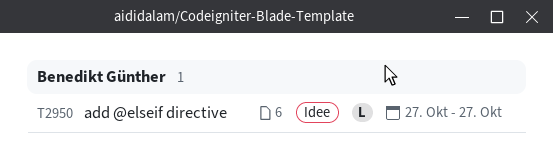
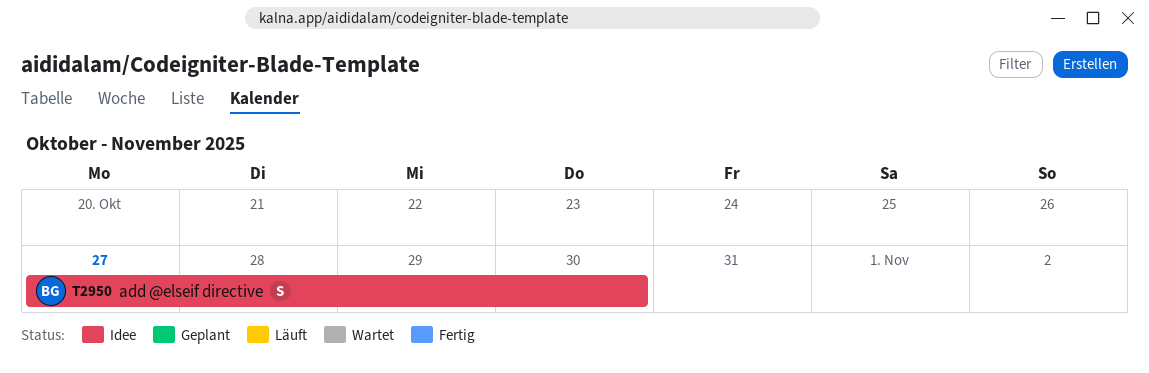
T2950, estimate: L -> S
T2950, due: Oct 27 -> Oct 30

